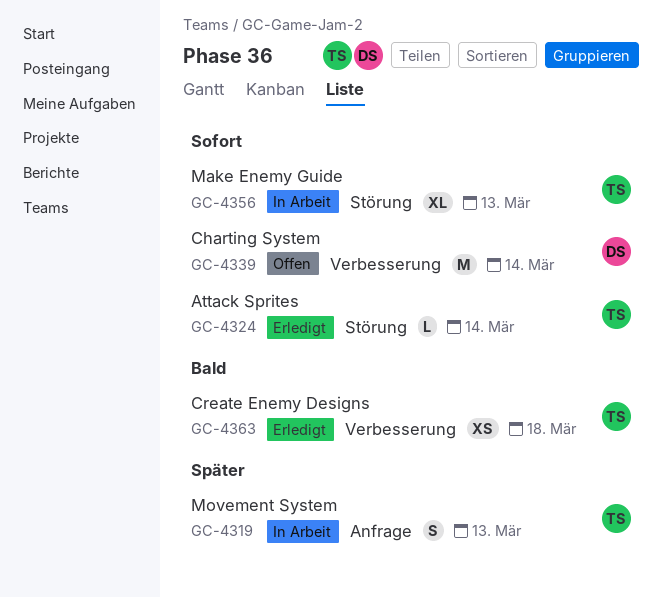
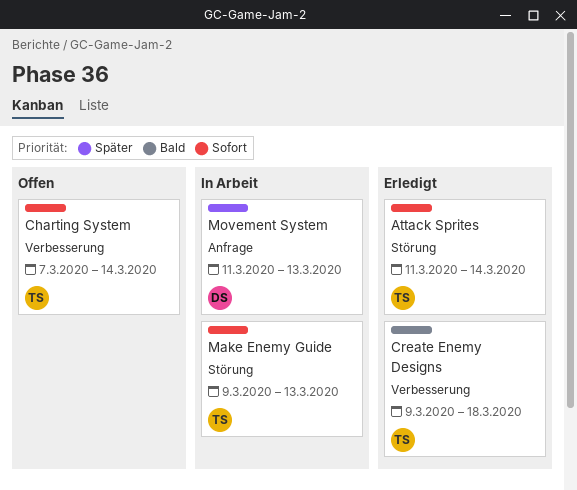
Charting System, owner: DS -> TS
Movement System, owner: TS -> DS

